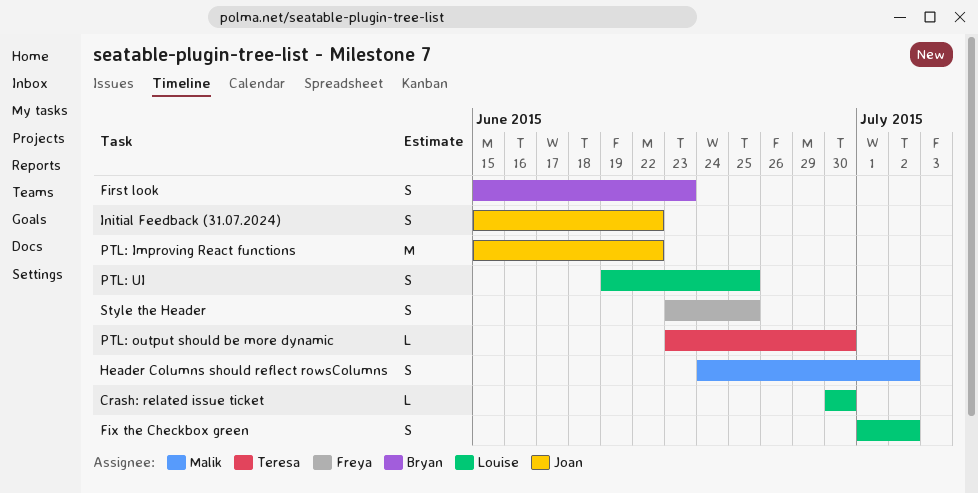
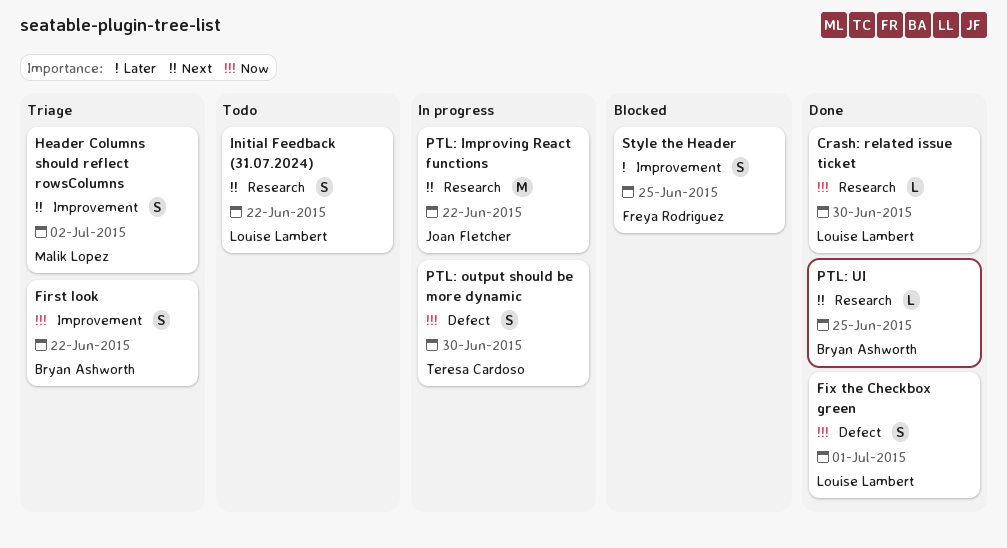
First look, due: Jun 23 -> Jun 22
Fix the Checkbox green, due: Jul 2 -> Jul 1
Initial Feedback (31.07.2024), owner: Joan Fletcher -> Louise Lambert
PTL: output should be more dynamic, estimate: L -> S
PTL: UI, owner: Louise Lambert -> Bryan Ashworth
PTL: UI, estimate: S -> L

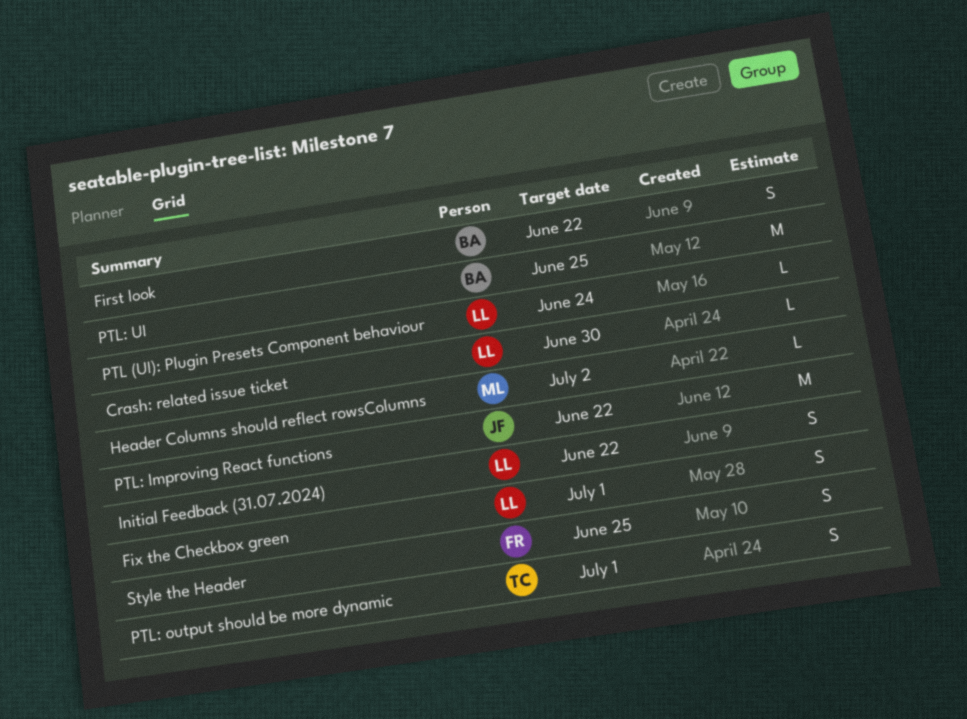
Header Columns should reflect rowsColumns, estimate: S -> L
PTL (UI): Plugin Presets Component behaviour: none -> present
PTL: output should be more dynamic, due: Jun 30 -> Jul 1
PTL: UI, estimate: L -> M

